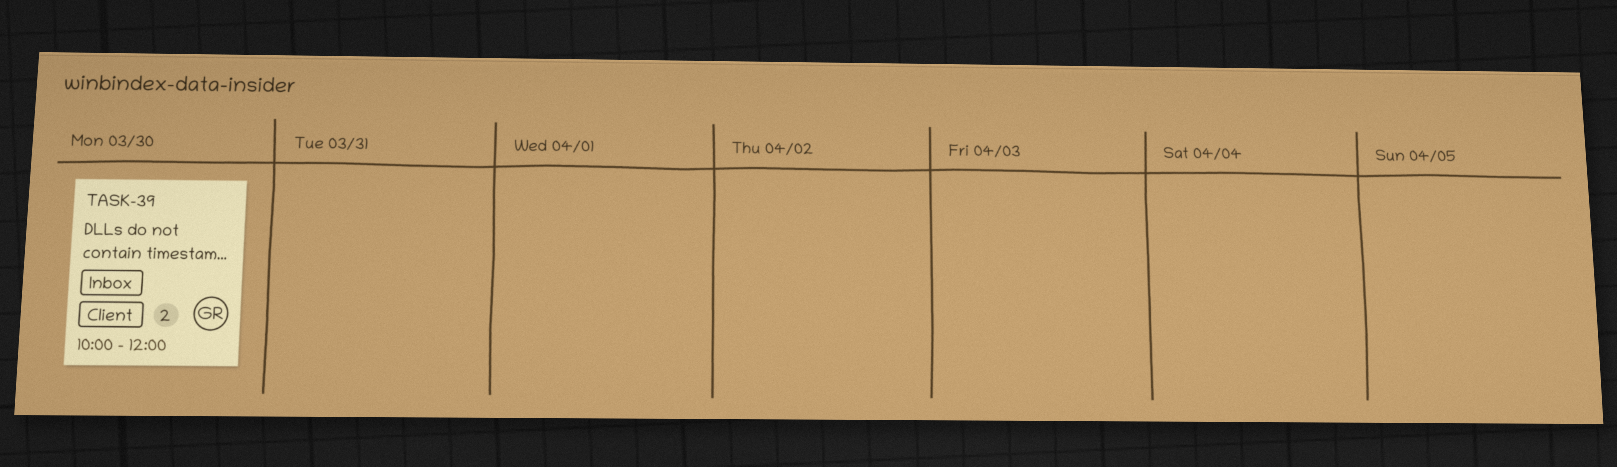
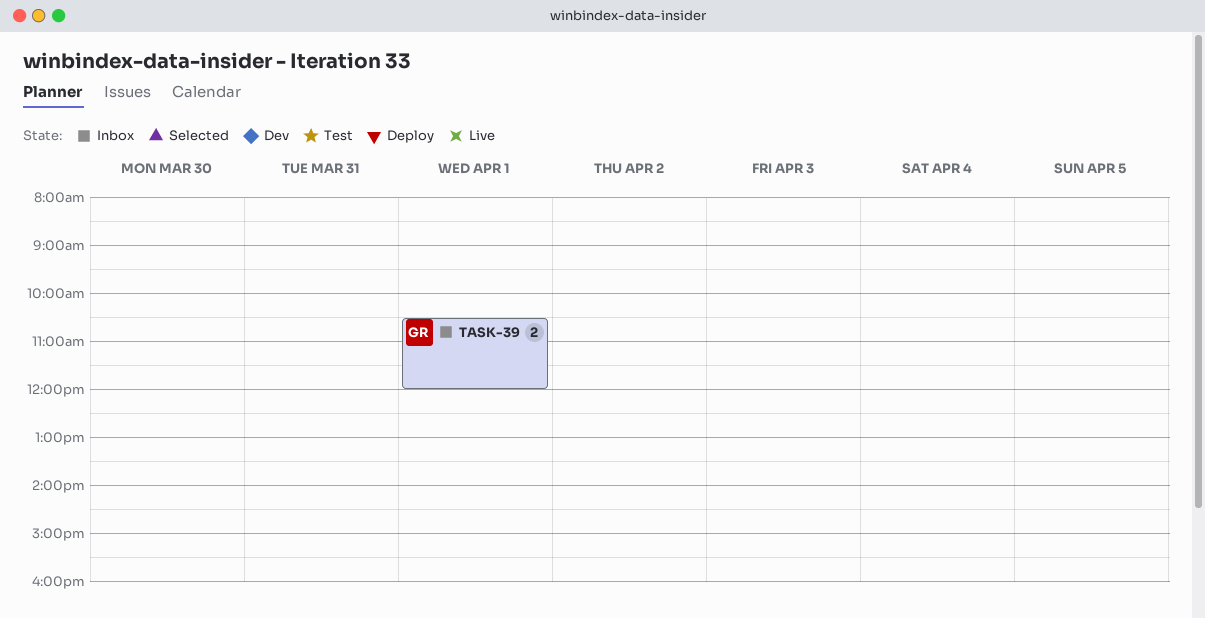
TASK-39, day: Mar 30 -> Apr 1
TASK-39, begins: 10:00 -> 10:30

